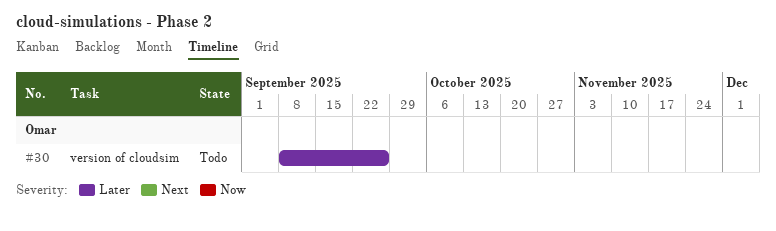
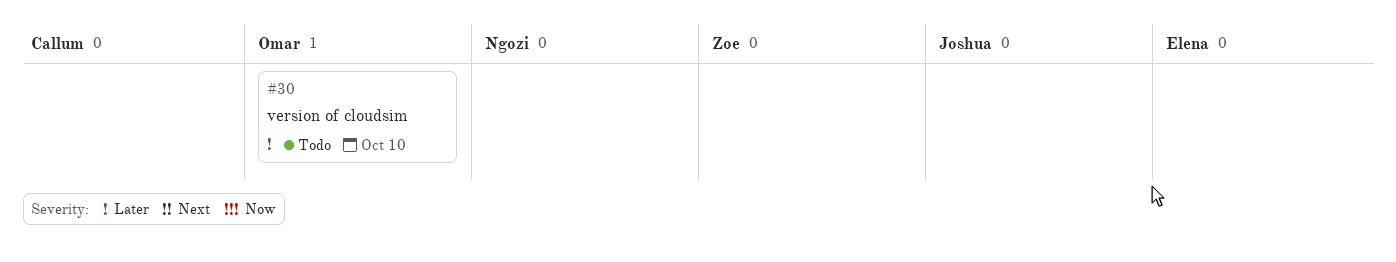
#30, due: Sep 26 -> Oct 10

